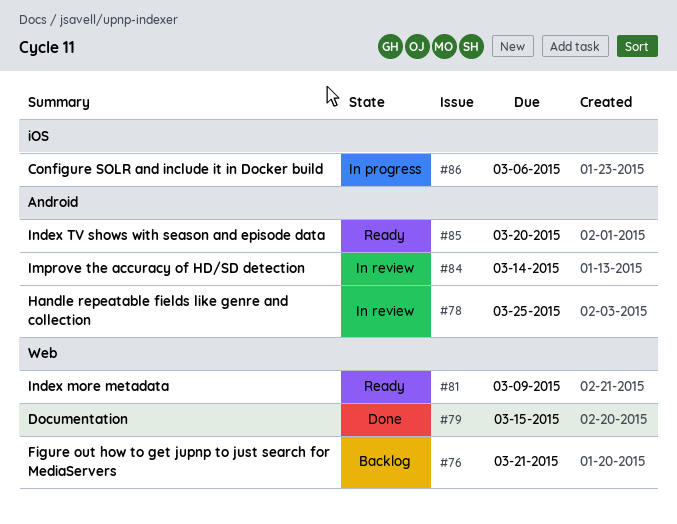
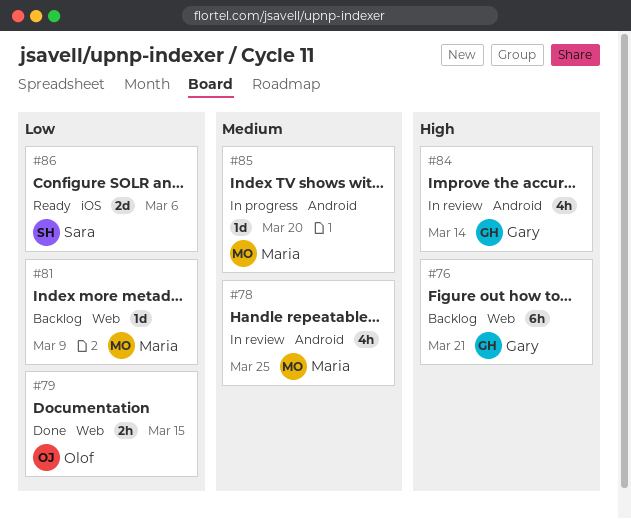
#81, status: Ready -> Backlog
#85, status: Ready -> In progress
#86, status: In progress -> Ready

